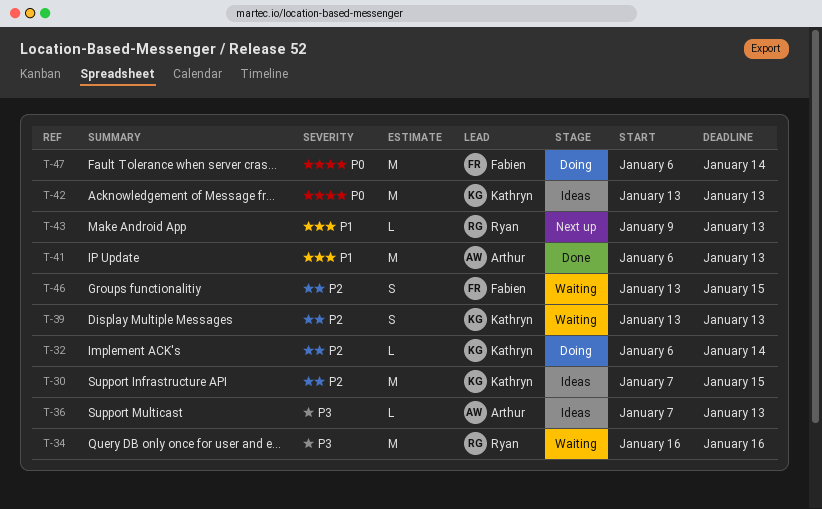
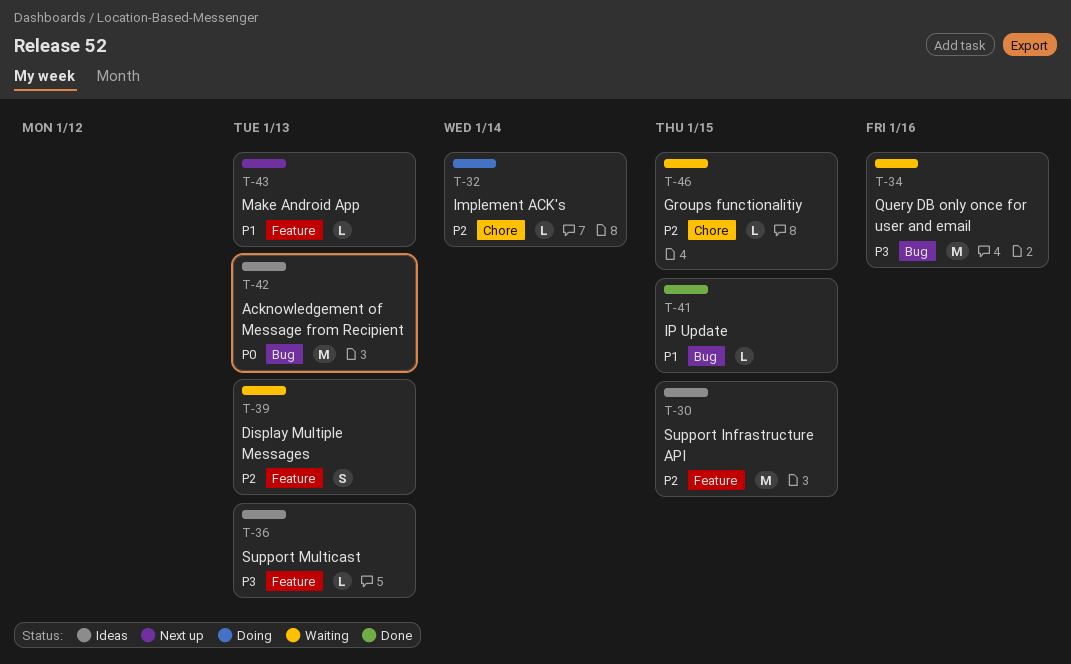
T-41, estimate: M -> L
T-41, due: Jan 13 -> Jan 15
T-46, estimate: S -> L
T-47: present -> none

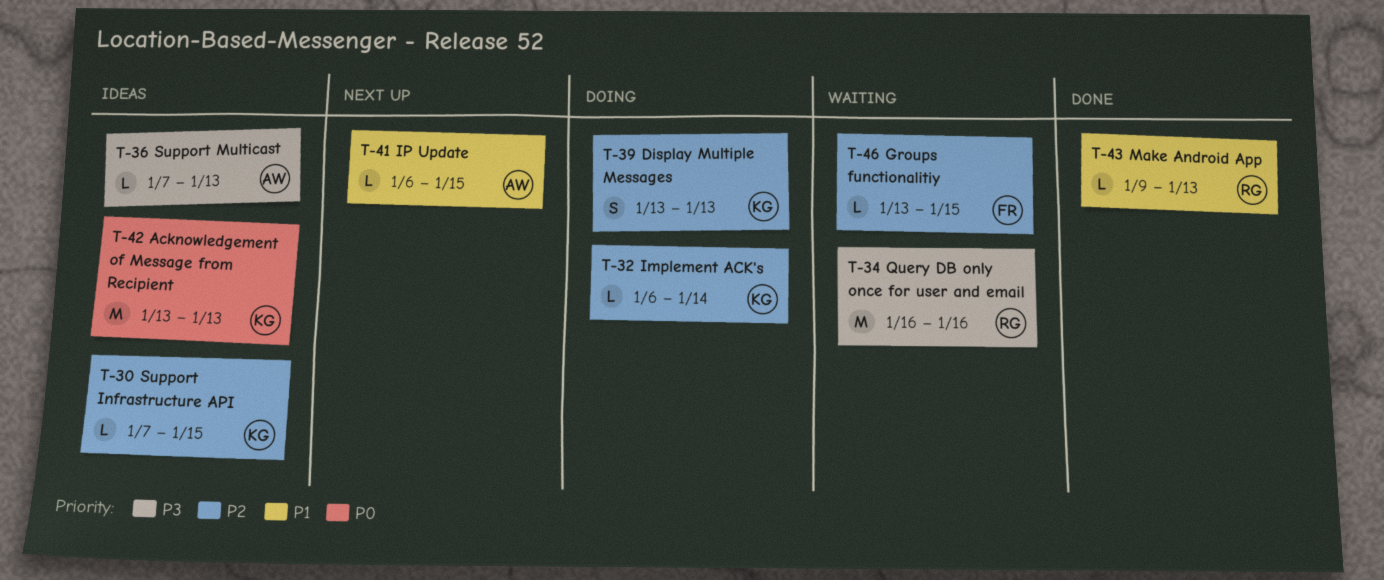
T-30, estimate: M -> L
T-39, status: Waiting -> Doing
T-41, status: Done -> Next up
T-43, status: Next up -> Done

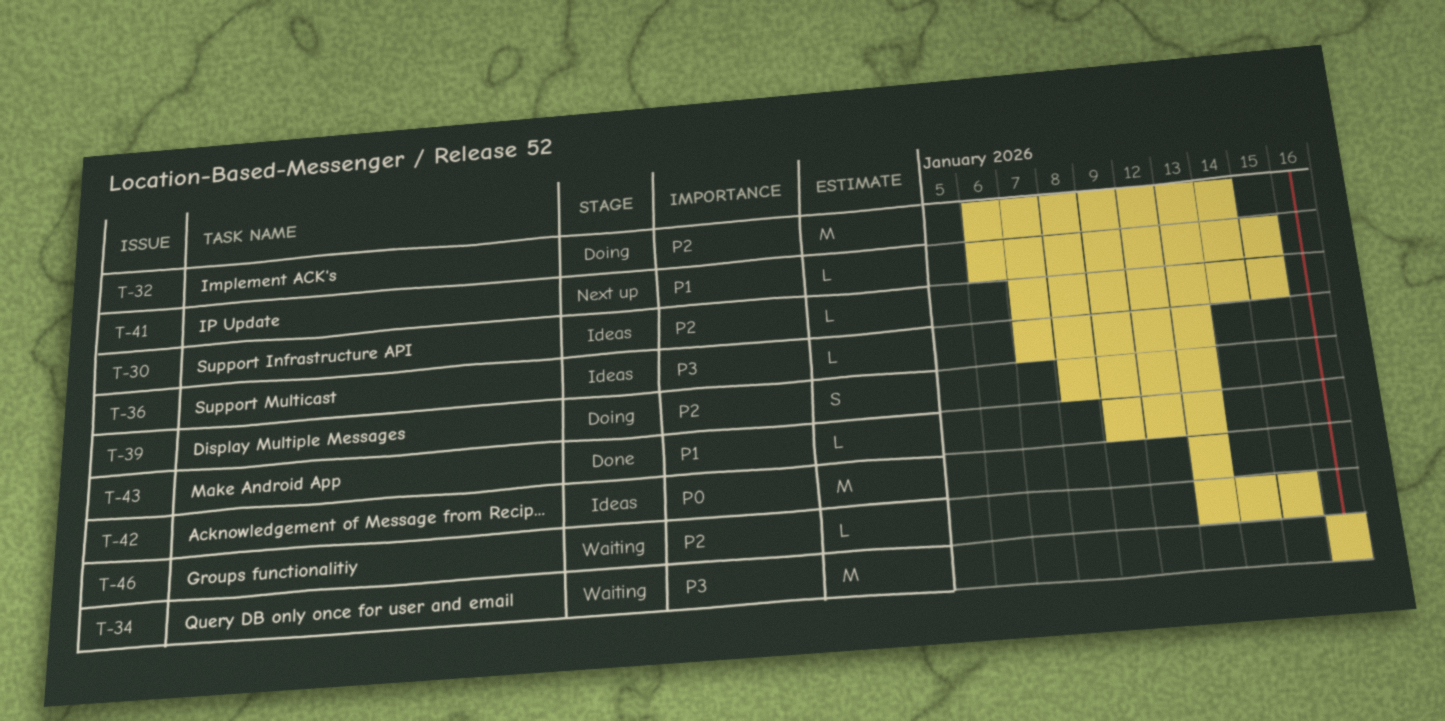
T-32, estimate: L -> M
T-39, start: Jan 13 -> Jan 8

